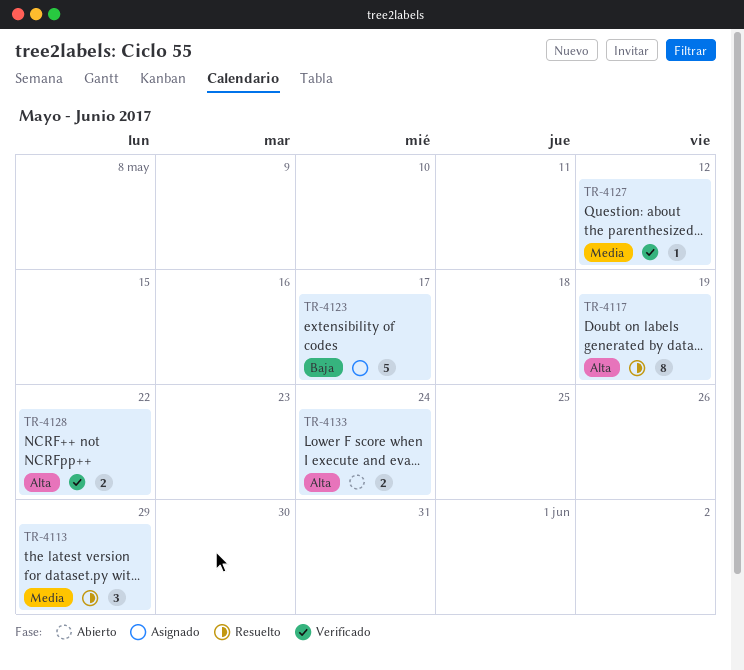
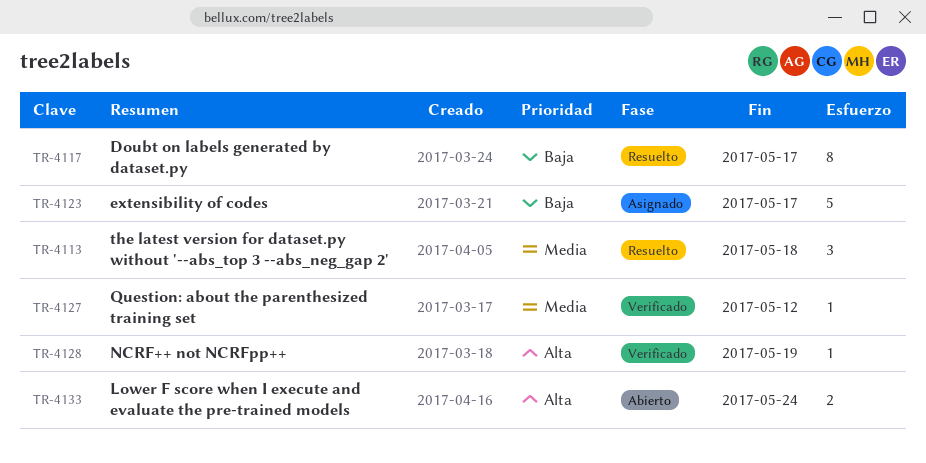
TR-4113, due: May 29 -> May 18
TR-4117, priority: Alta -> Baja
TR-4117, due: May 19 -> May 17
TR-4128, estimate: 2 -> 1
TR-4128, due: May 22 -> May 19

